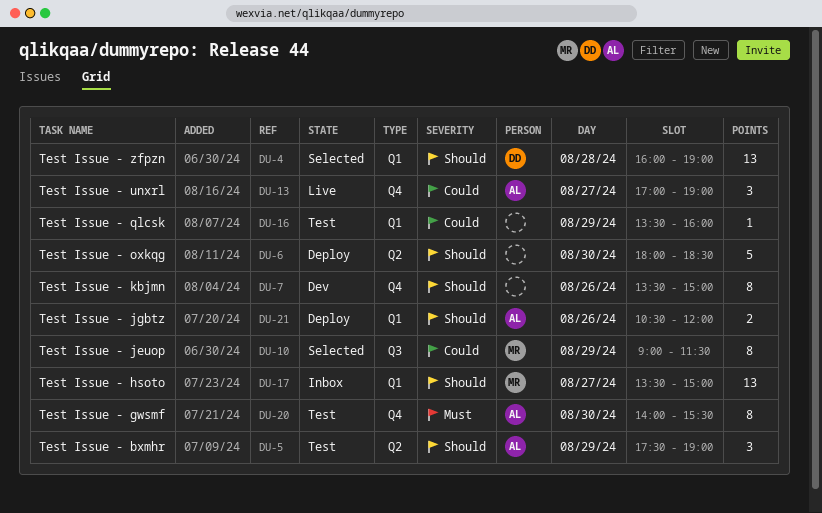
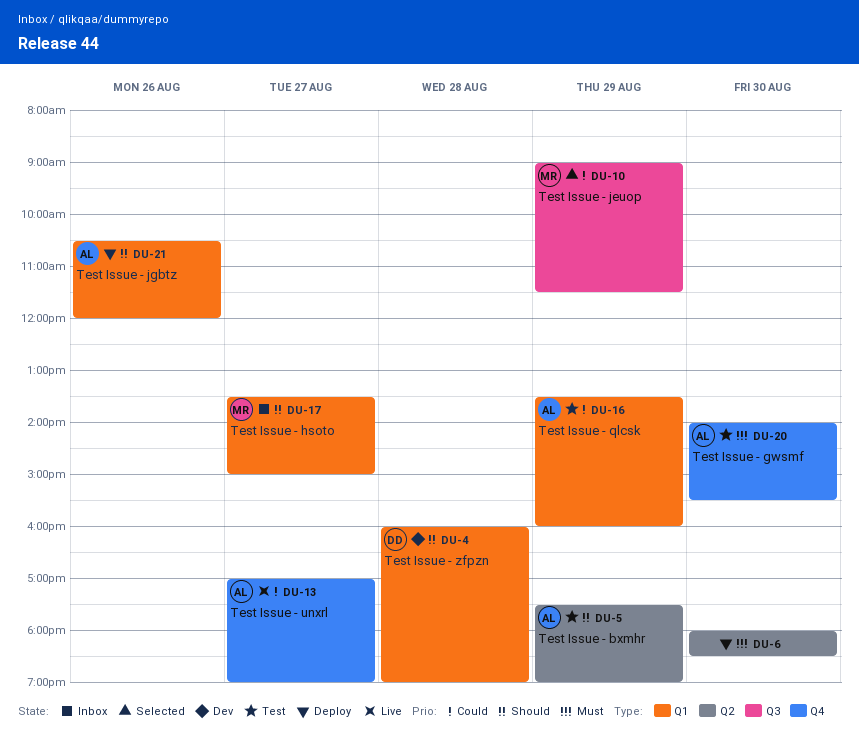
DU-4, status: Selected -> Dev
DU-6, priority: Should -> Must
DU-7: present -> none
DU-16, owner: none -> AL

